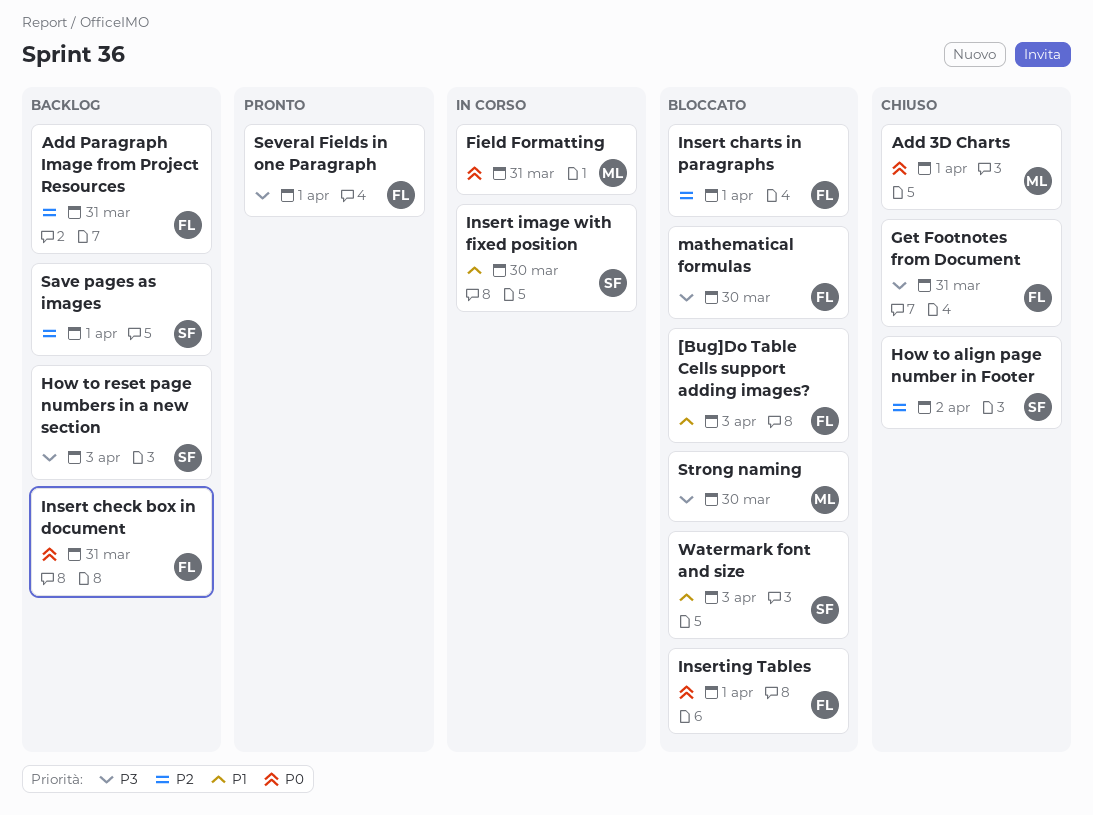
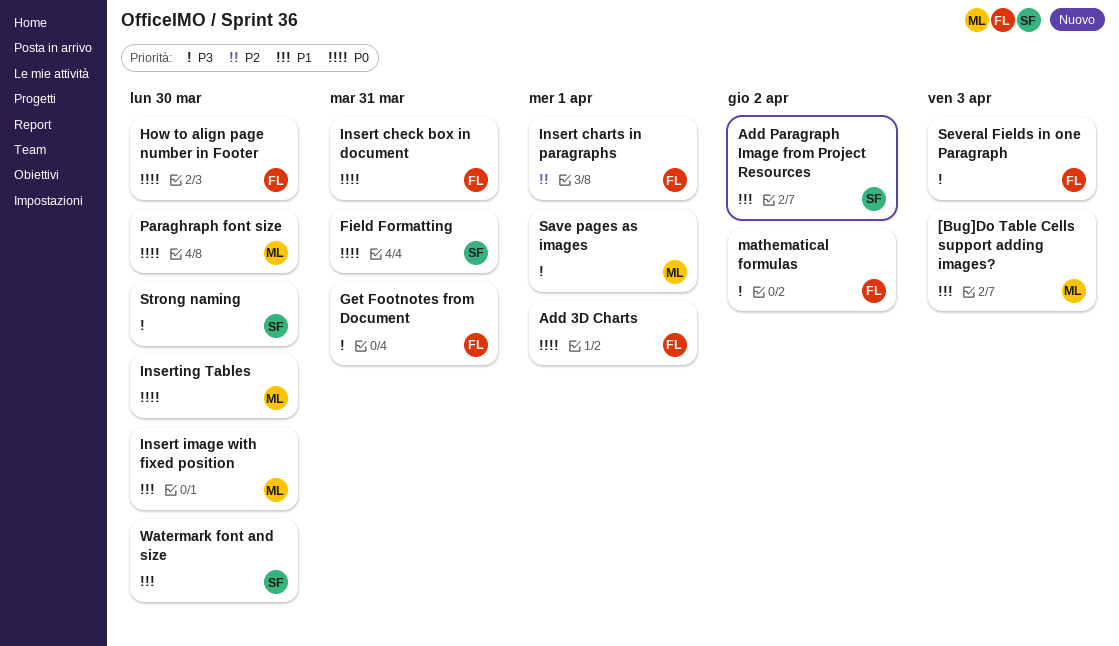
[Bug]Do Table Cells support adding images?, owner: FL -> ML
Add 3D Charts, owner: ML -> FL
Add Paragraph Image from Project Resources, owner: FL -> SF
Add Paragraph Image from Project Resources, priority: P2 -> P1
Add Paragraph Image from Project Resources, due: Mar 31 -> Apr 2
Field Formatting, owner: ML -> SF
How to align page number in Footer, owner: SF -> FL
How to align page number in Footer, priority: P2 -> P0
How to align page number in Footer, due: Apr 2 -> Mar 30
How to reset page numbers in a new section: present -> none
Insert image with fixed position, owner: SF -> ML
Inserting Tables, owner: FL -> ML
Inserting Tables, due: Apr 1 -> Mar 30
mathematical formulas, due: Mar 30 -> Apr 2
Paraghraph font size: none -> present
Save pages as images, owner: SF -> ML
Save pages as images, priority: P2 -> P3
Several Fields in one Paragraph, due: Apr 1 -> Apr 3
Strong naming, owner: ML -> SF
Watermark font and size, due: Apr 3 -> Mar 30

